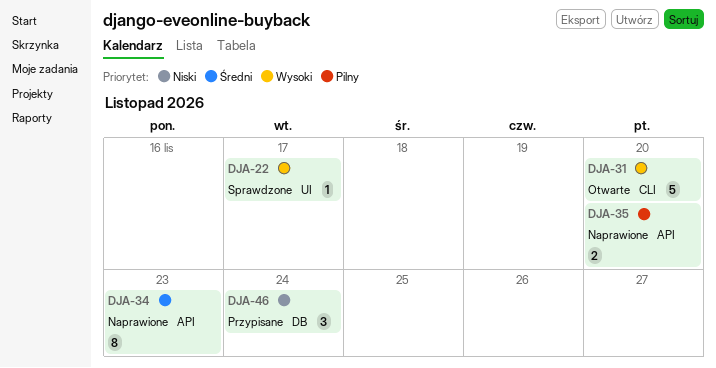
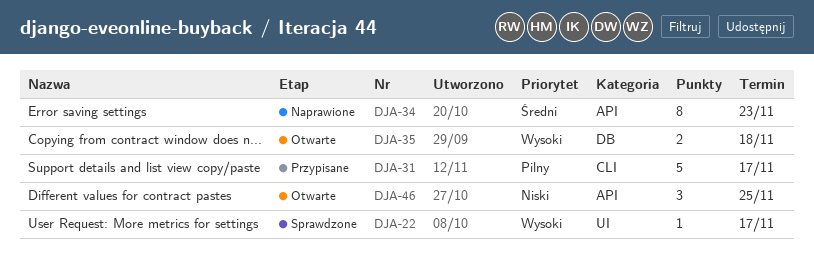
DJA-31, status: Otwarte -> Przypisane
DJA-31, priority: Wysoki -> Pilny
DJA-31, due: Nov 20 -> Nov 17
DJA-35, status: Naprawione -> Otwarte
DJA-35, priority: Pilny -> Wysoki
DJA-35, label: API -> DB
DJA-35, due: Nov 20 -> Nov 18
DJA-46, status: Przypisane -> Otwarte
DJA-46, label: DB -> API
DJA-46, due: Nov 24 -> Nov 25

